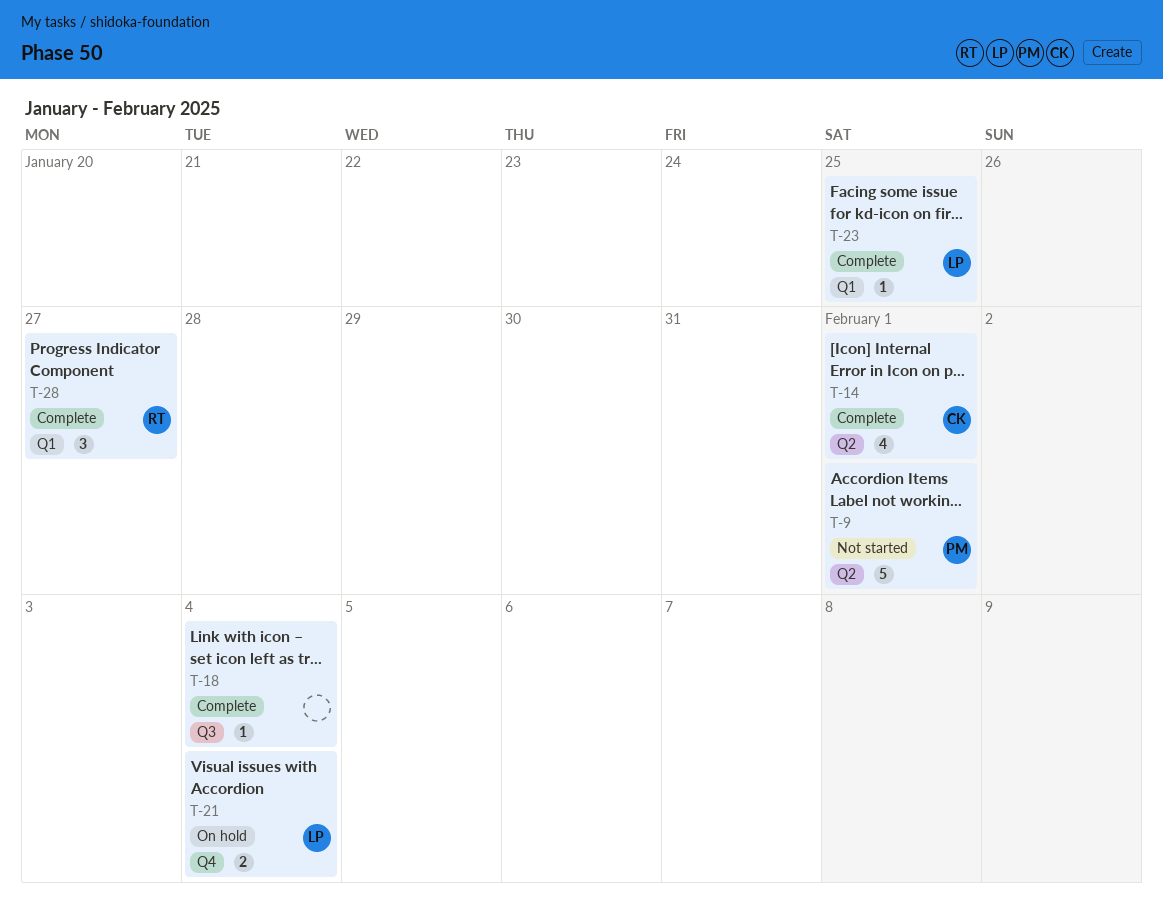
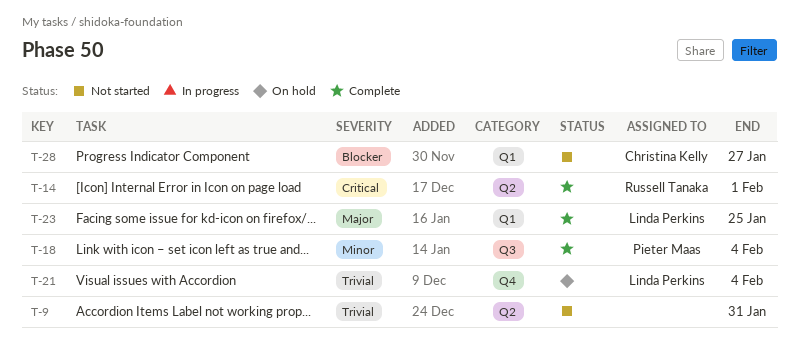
T-9, owner: Pieter Maas -> none
T-9, due: Feb 1 -> Jan 31
T-14, owner: Christina Kelly -> Russell Tanaka
T-18, owner: none -> Pieter Maas
T-28, status: Complete -> Not started
T-28, owner: Russell Tanaka -> Christina Kelly

